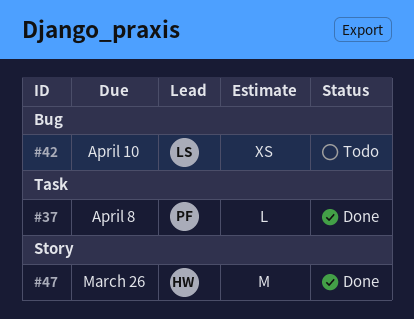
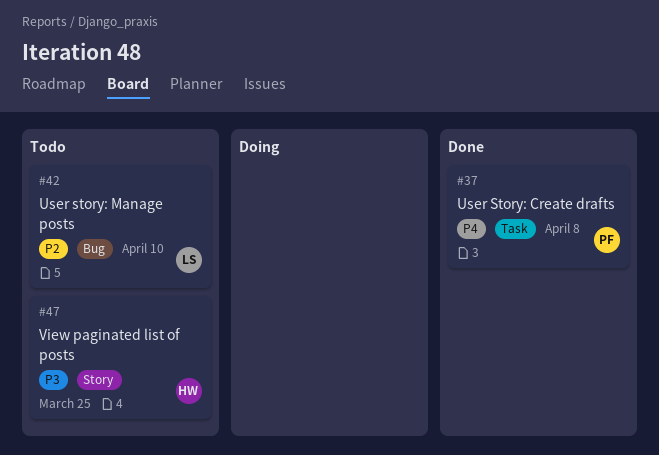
#47, status: Done -> Todo
#47, due: Mar 26 -> Mar 25

